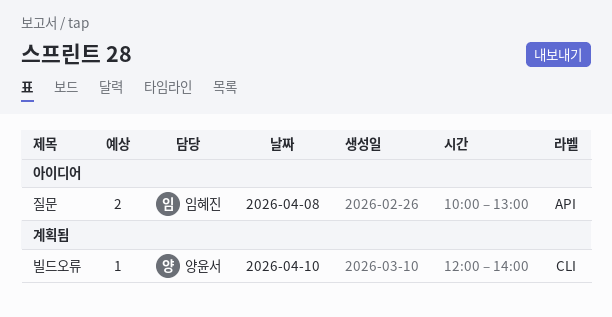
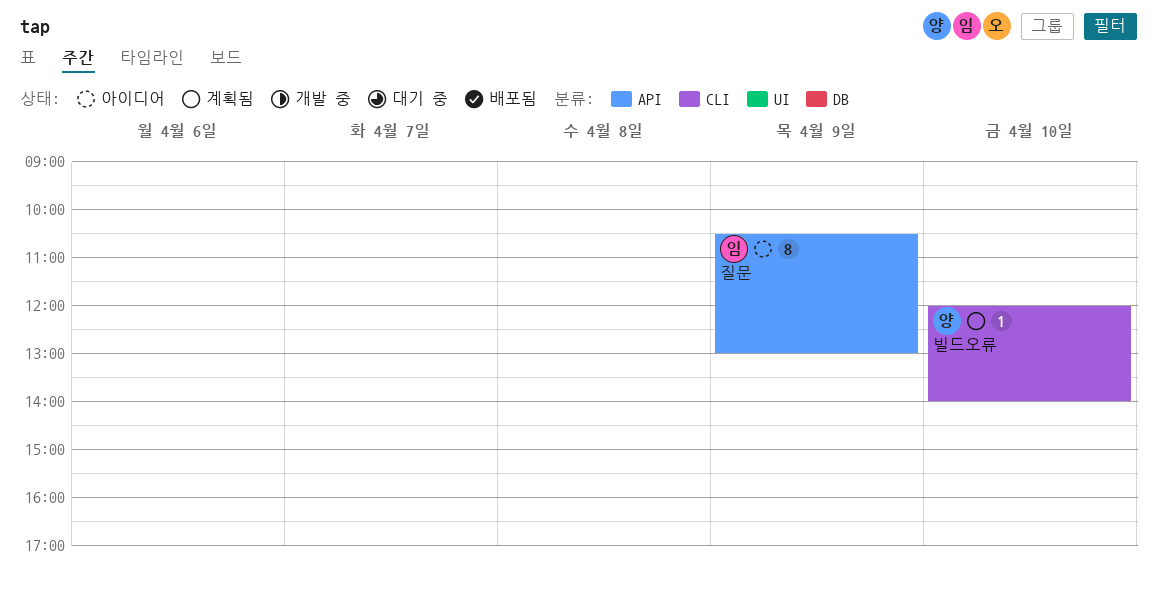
질문, estimate: 2 -> 8
질문, day: Apr 8 -> Apr 9
질문, begins: 10:00 -> 10:30

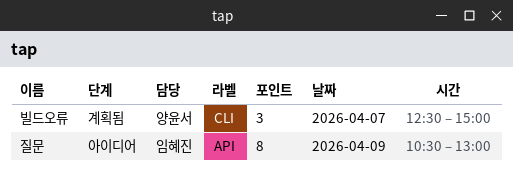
빌드오류, estimate: 1 -> 3
빌드오류, day: Apr 10 -> Apr 7
빌드오류, begins: 12:00 -> 12:30
빌드오류, ends: 14:00 -> 15:00

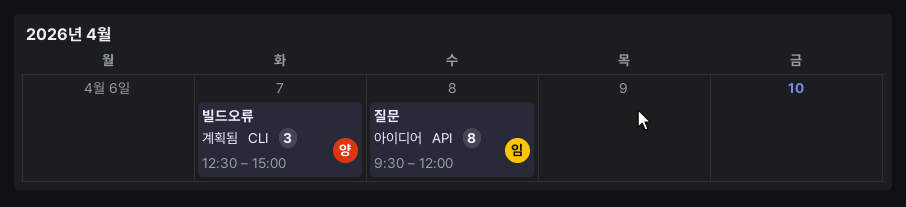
질문, day: Apr 9 -> Apr 8
질문, begins: 10:30 -> 09:30
질문, ends: 13:00 -> 12:00

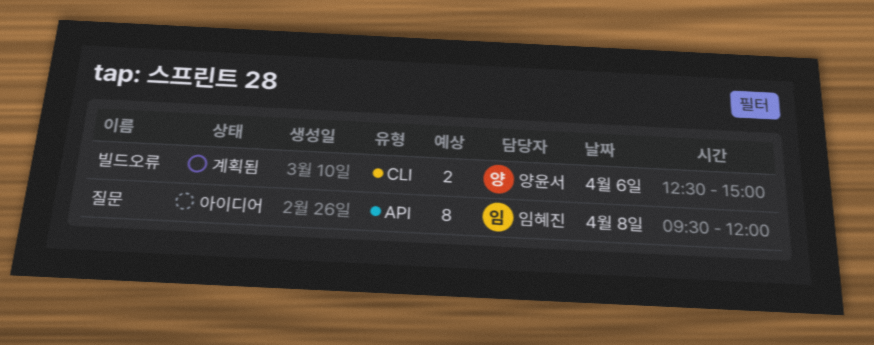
빌드오류, estimate: 3 -> 2
빌드오류, day: Apr 7 -> Apr 6

